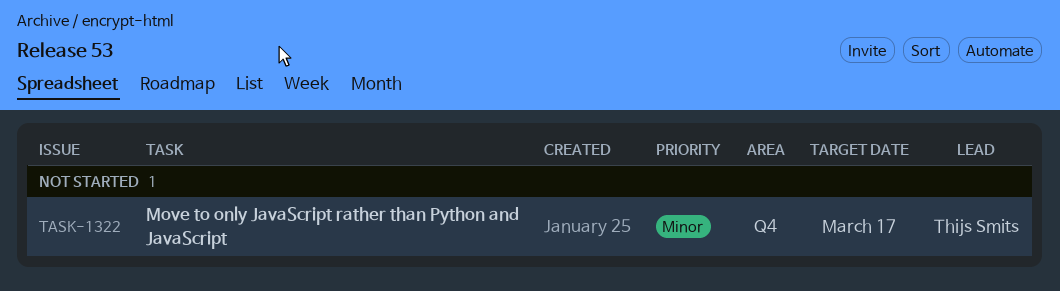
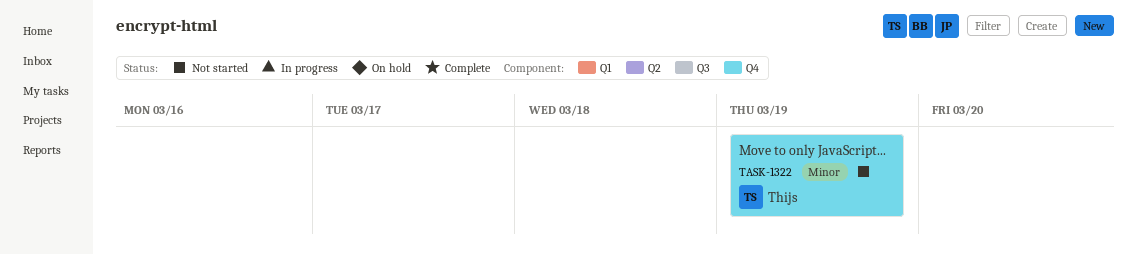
TASK-1322, due: Mar 17 -> Mar 19

